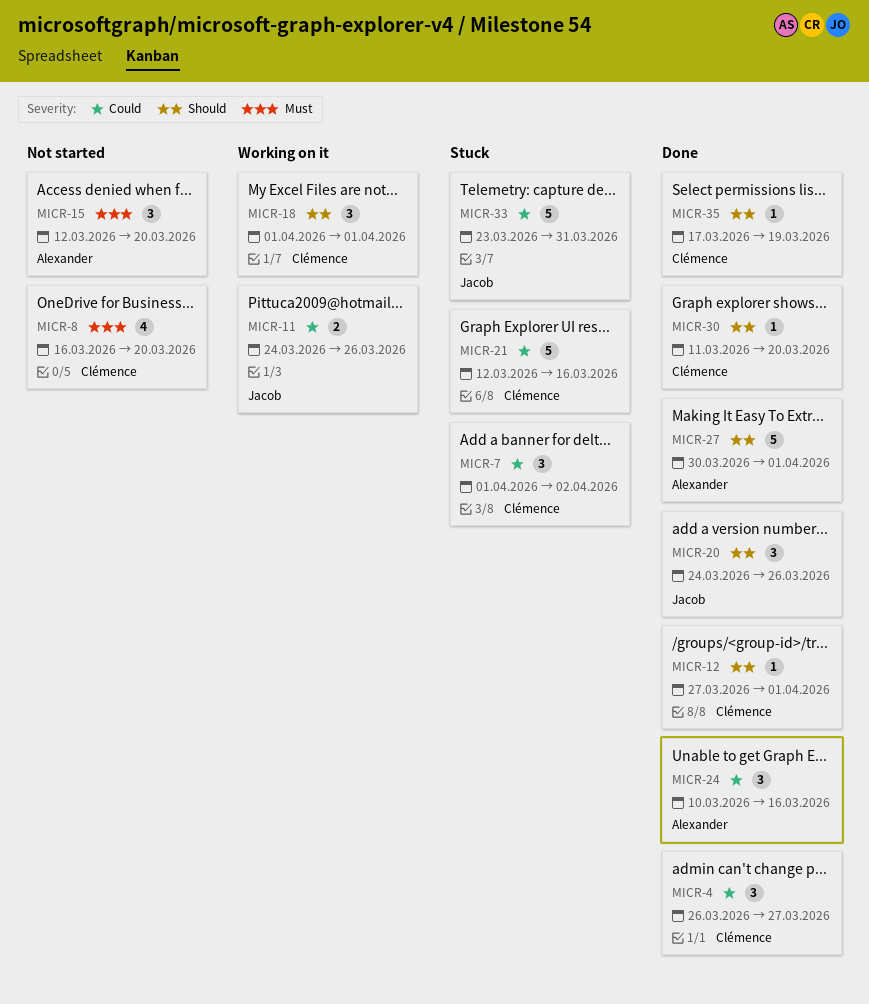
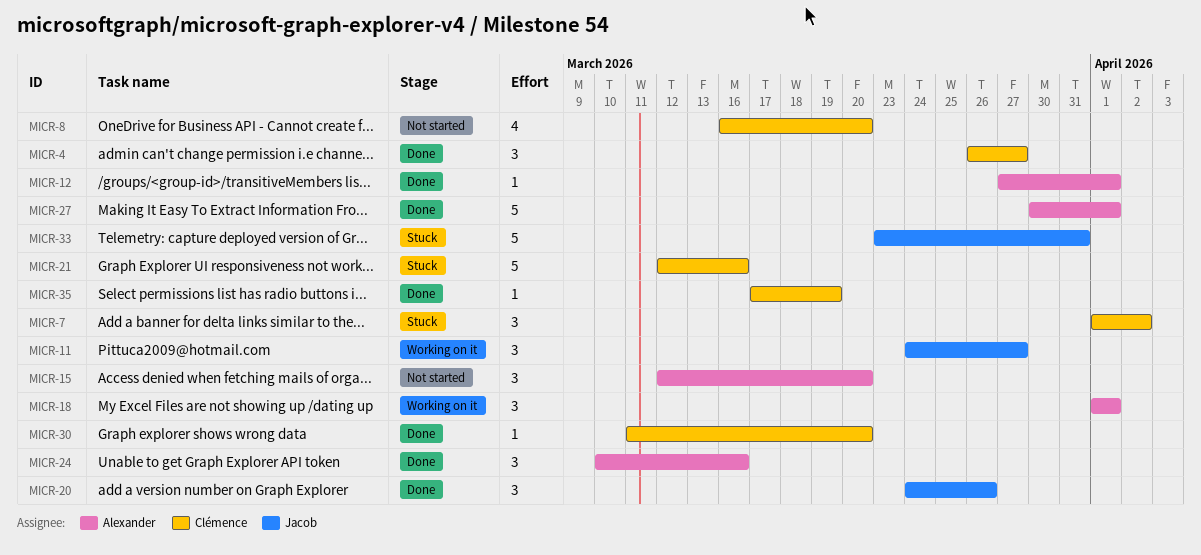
MICR-11, estimate: 2 -> 3
MICR-11, due: Mar 26 -> Mar 27
MICR-12, owner: Clémence -> Alexander
MICR-18, owner: Clémence -> Alexander

